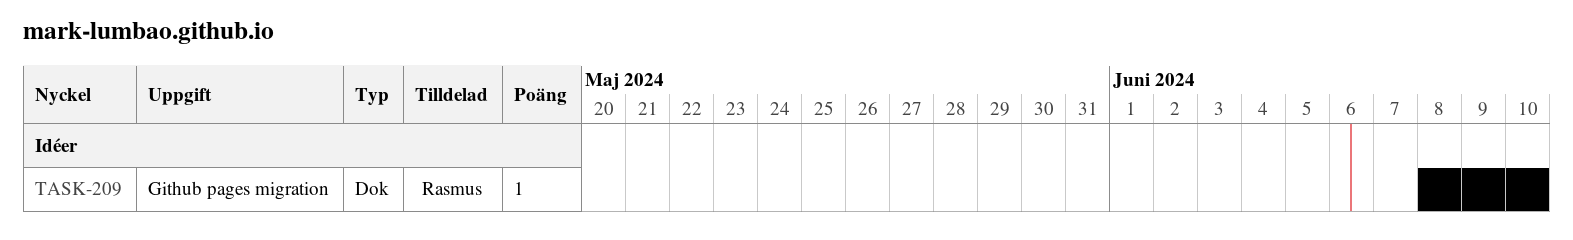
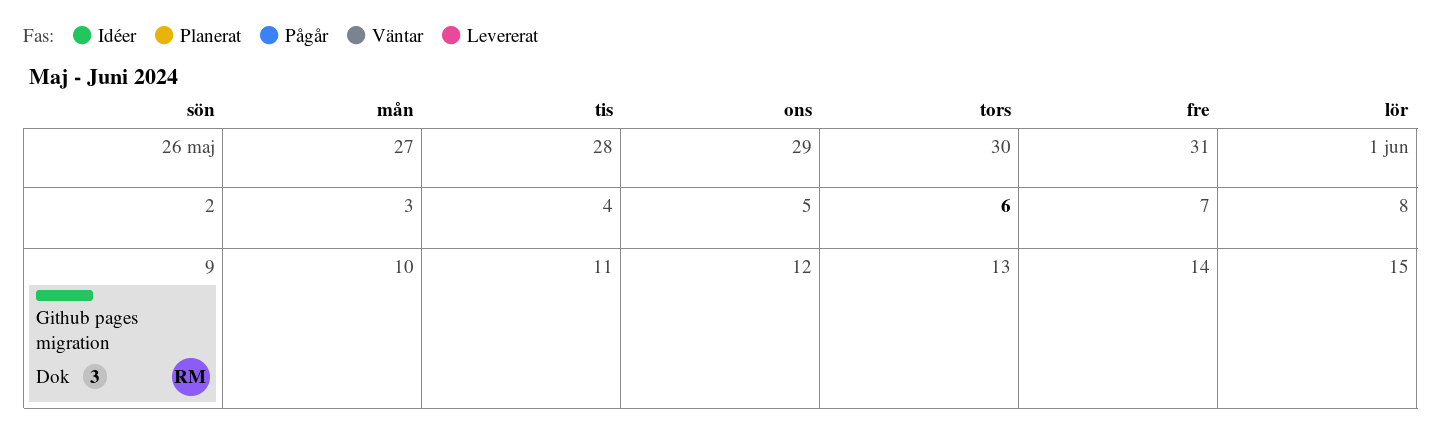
Github pages migration, estimate: 1 -> 3
Github pages migration, due: Jun 10 -> Jun 9

